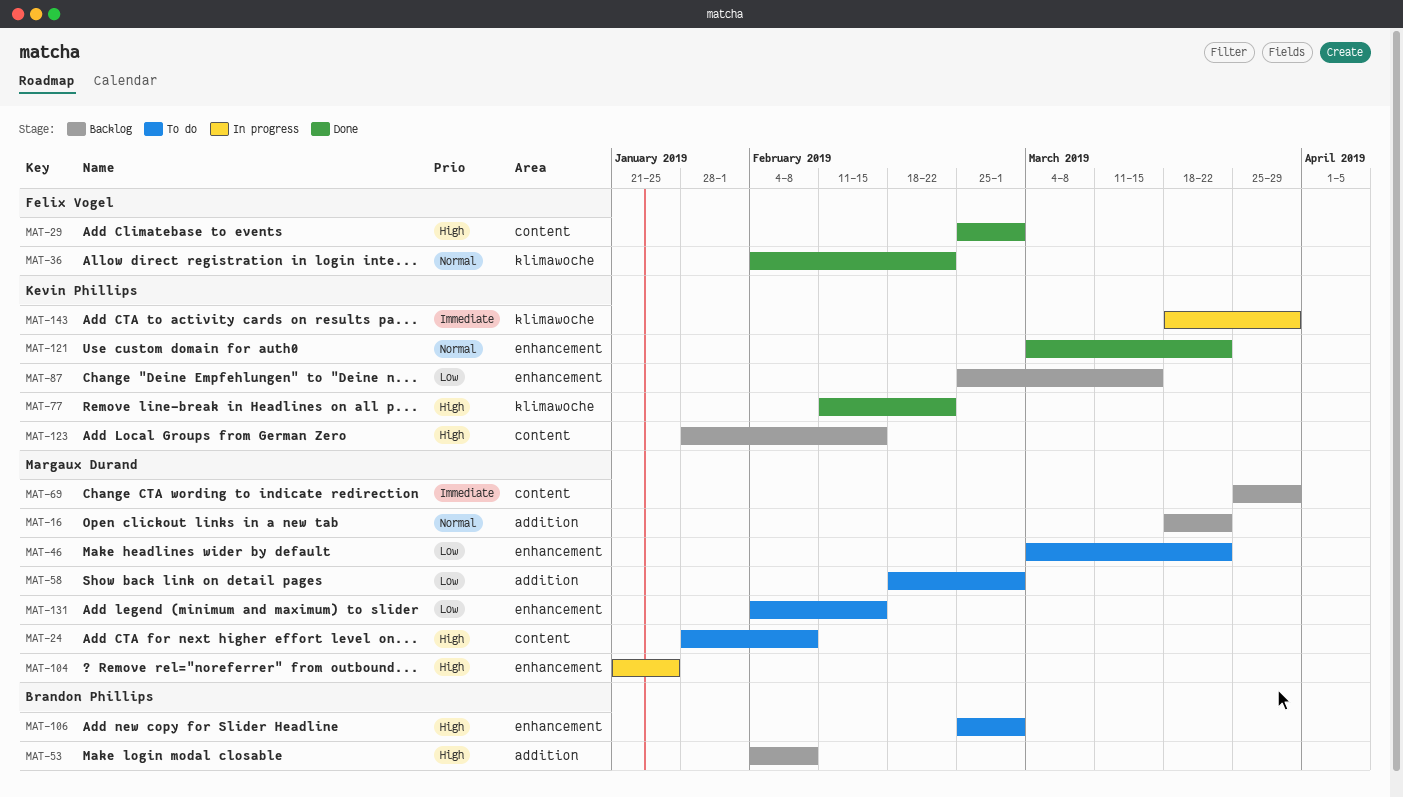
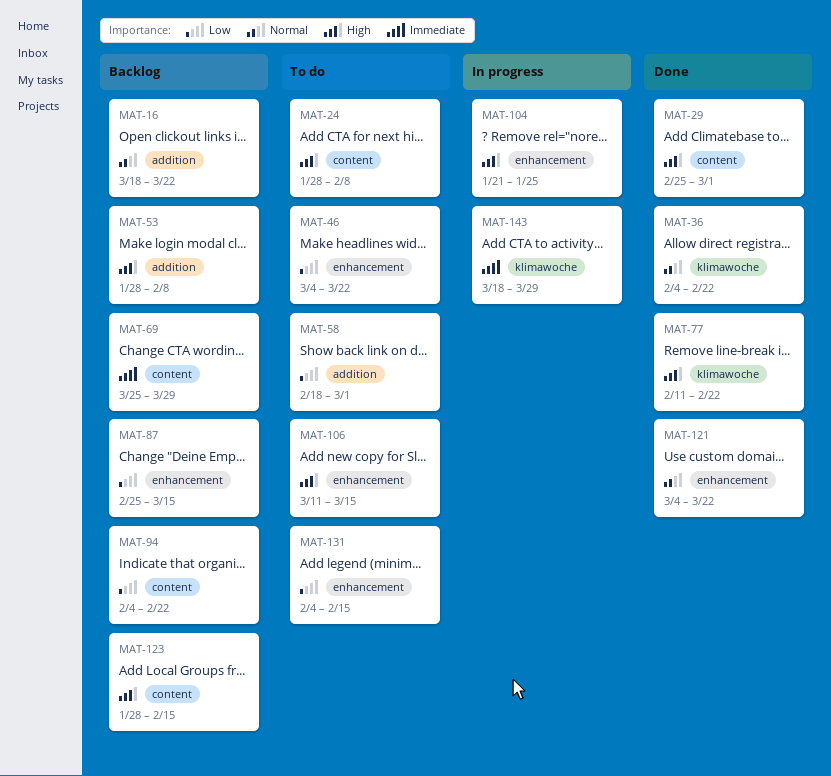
MAT-53, start: Feb 4 -> Jan 28
MAT-94: none -> present
MAT-106, start: Feb 25 -> Mar 11
MAT-106, due: Mar 1 -> Mar 15

